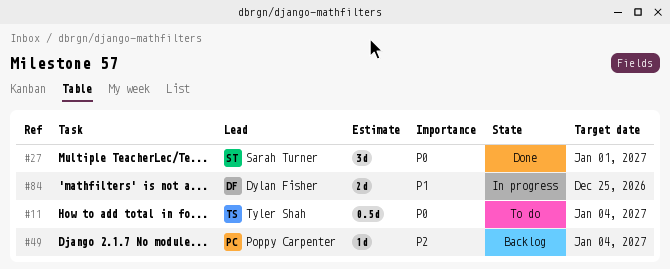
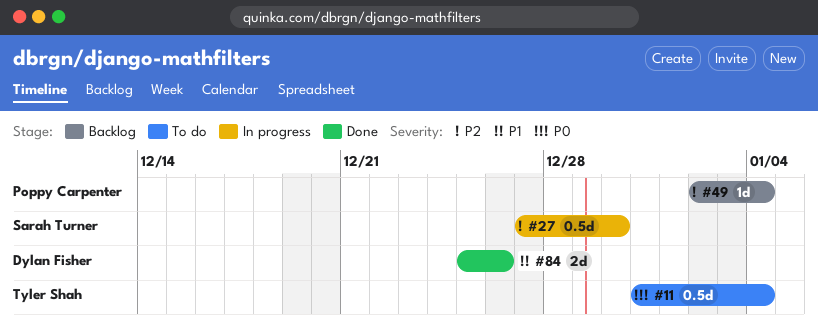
#27, status: Done -> In progress
#27, priority: P0 -> P2
#27, estimate: 3d -> 0.5d
#27, due: Jan 1 -> Dec 30
#84, status: In progress -> Done
#84, due: Dec 25 -> Dec 26

